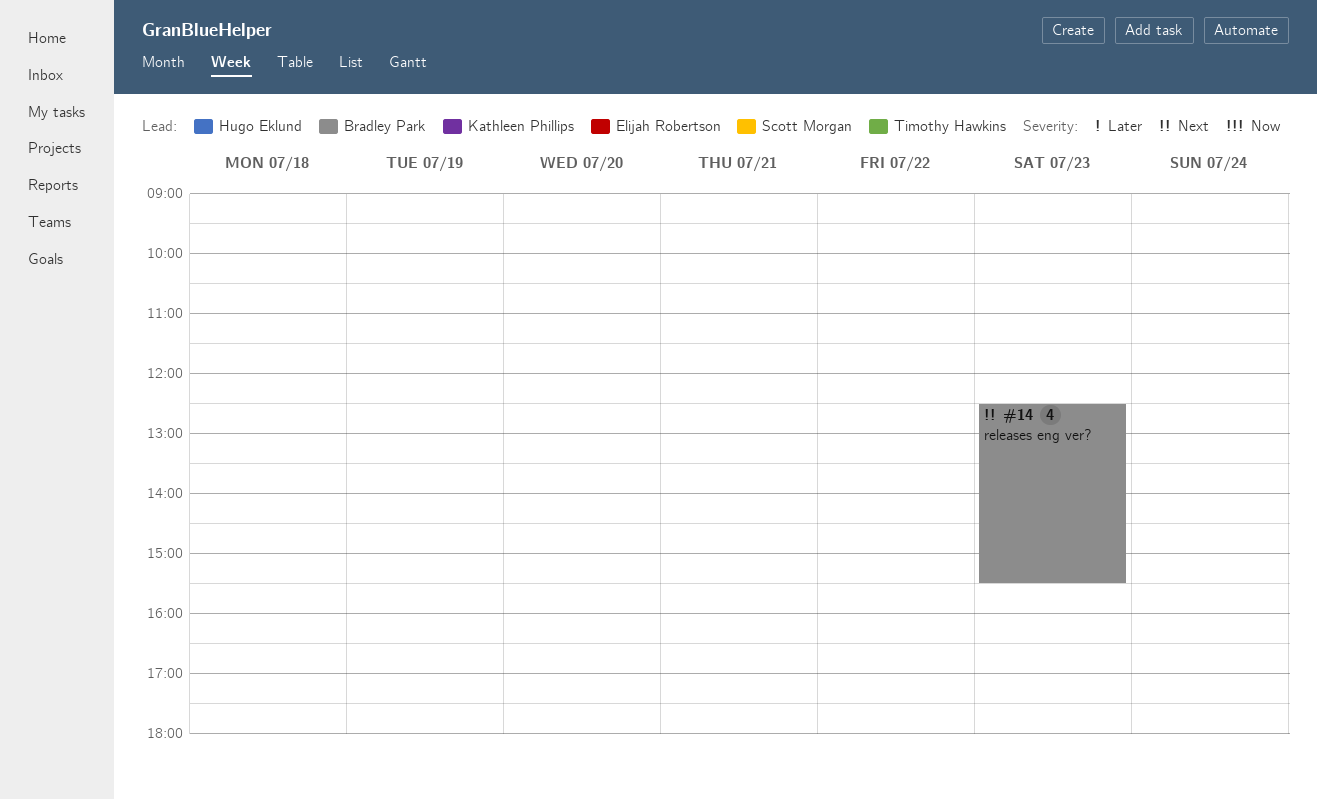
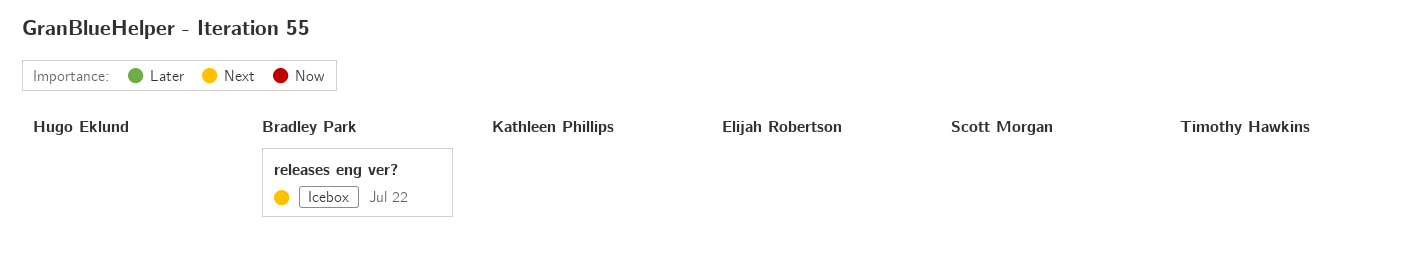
releases eng ver?, day: Jul 23 -> Jul 22

